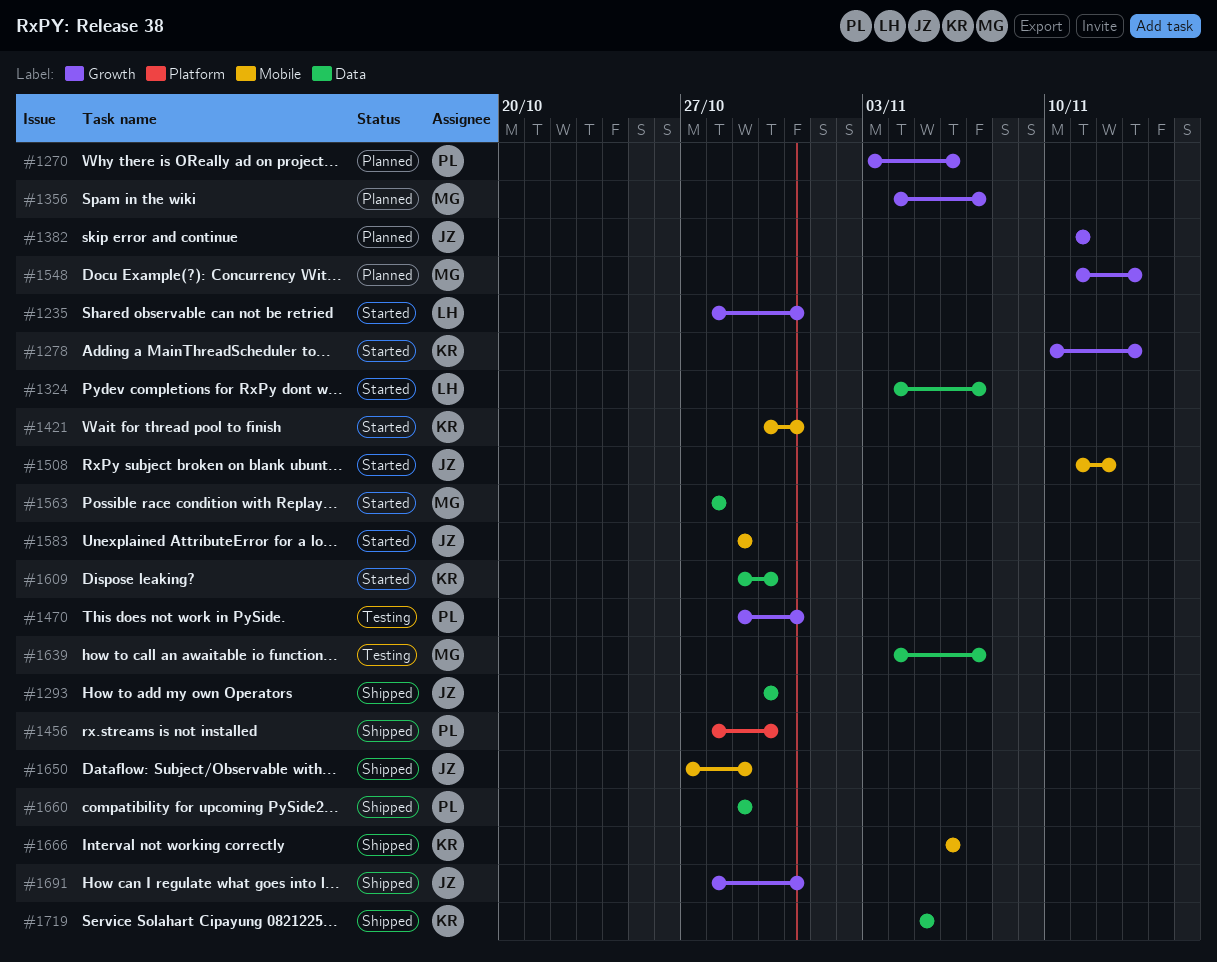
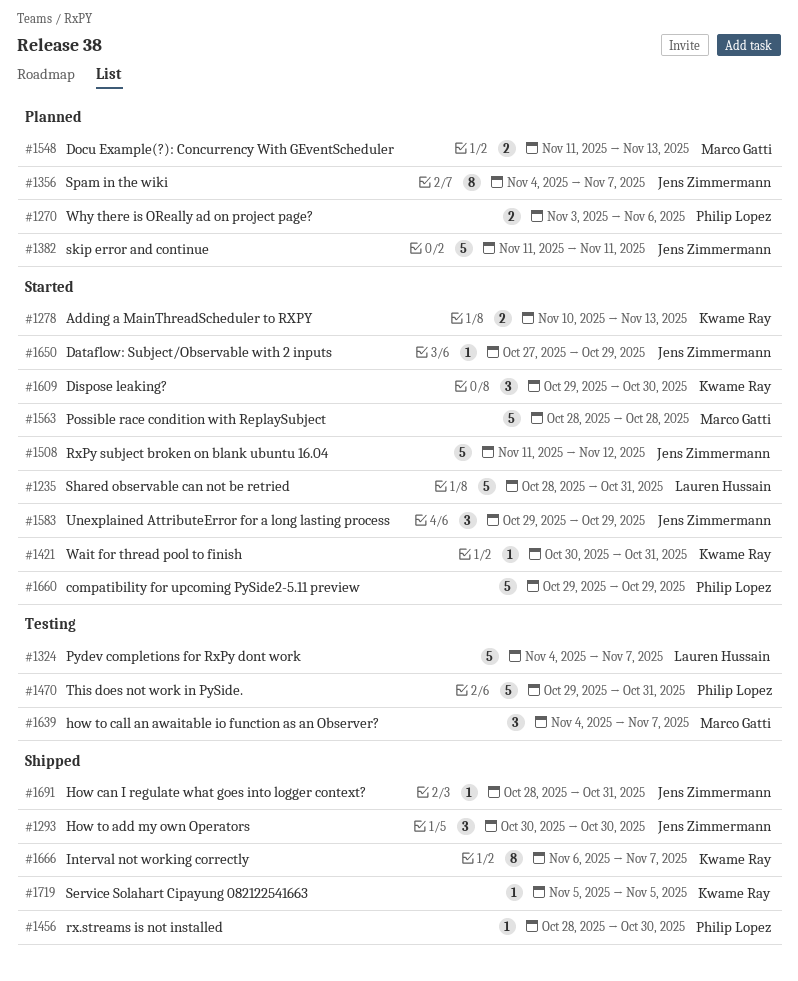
#1324, status: Started -> Testing
#1356, owner: Marco Gatti -> Jens Zimmermann
#1650, status: Shipped -> Started
#1660, status: Shipped -> Started
#1666, due: Nov 6 -> Nov 7

